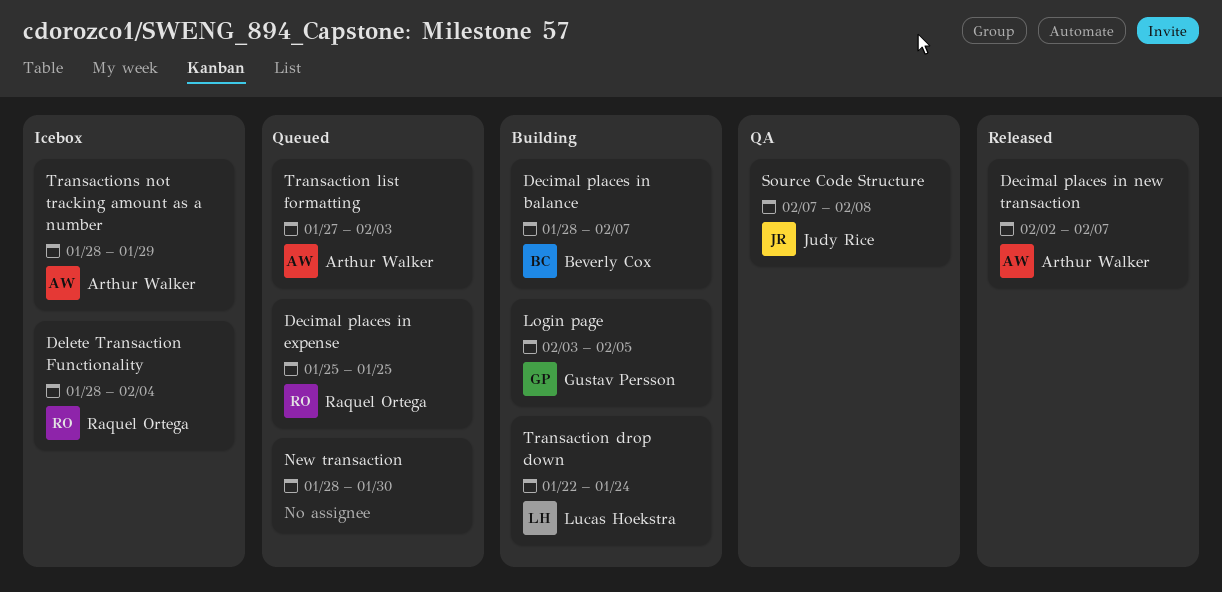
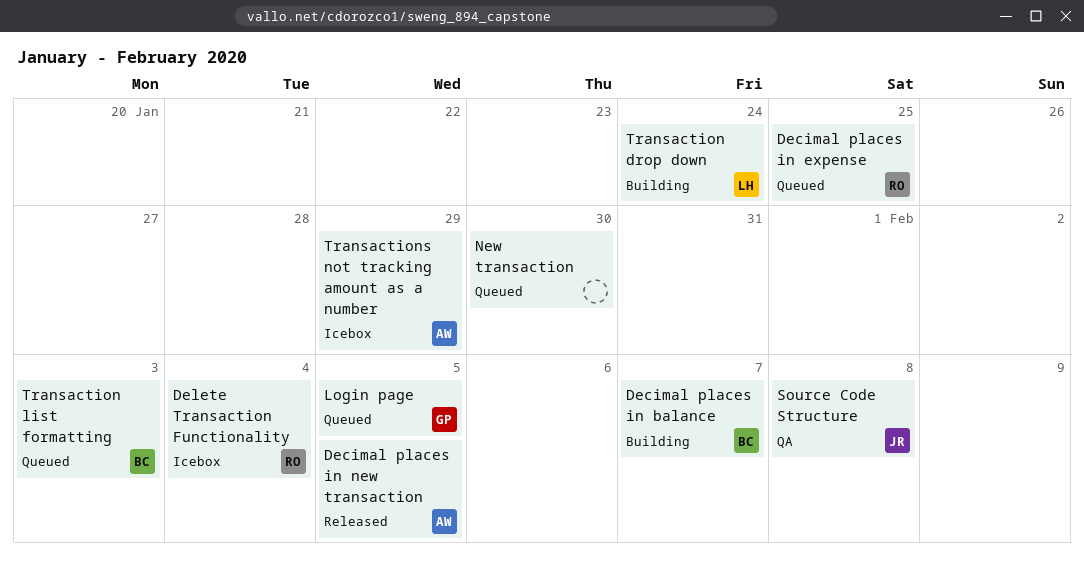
Decimal places in new transaction, due: Feb 7 -> Feb 5
Login page, status: Building -> Queued
Transaction list formatting, owner: Arthur Walker -> Beverly Cox

